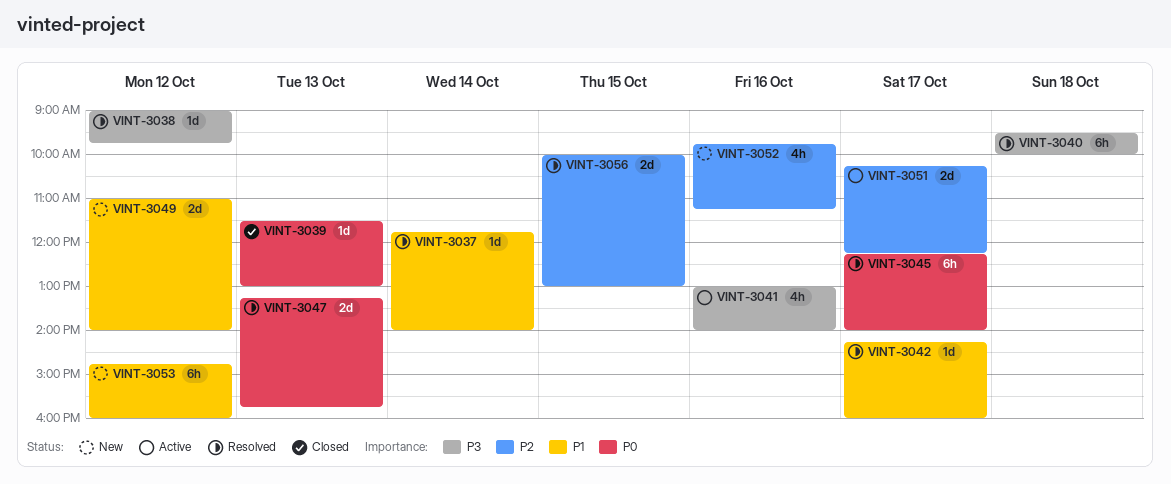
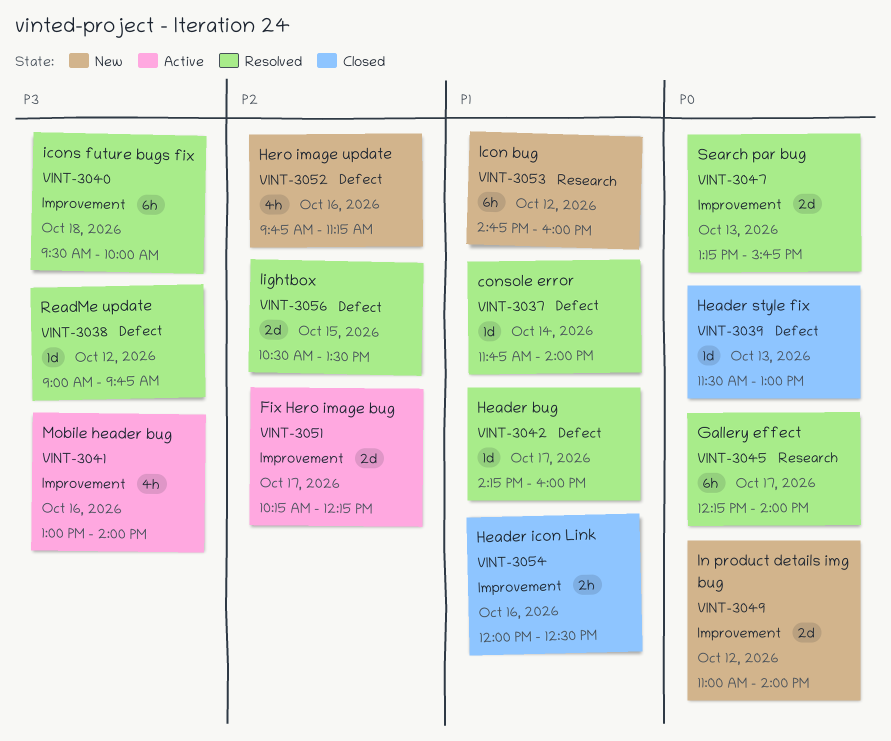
VINT-3049, priority: P1 -> P0
VINT-3054: none -> present
VINT-3056, begins: 10:00 -> 10:30
VINT-3056, ends: 13:00 -> 13:30

